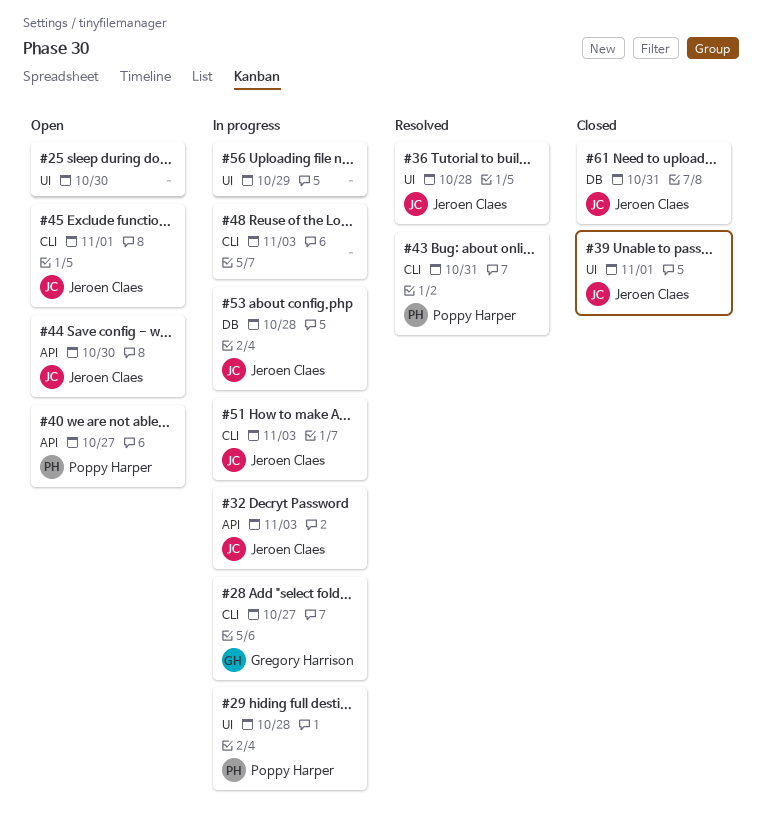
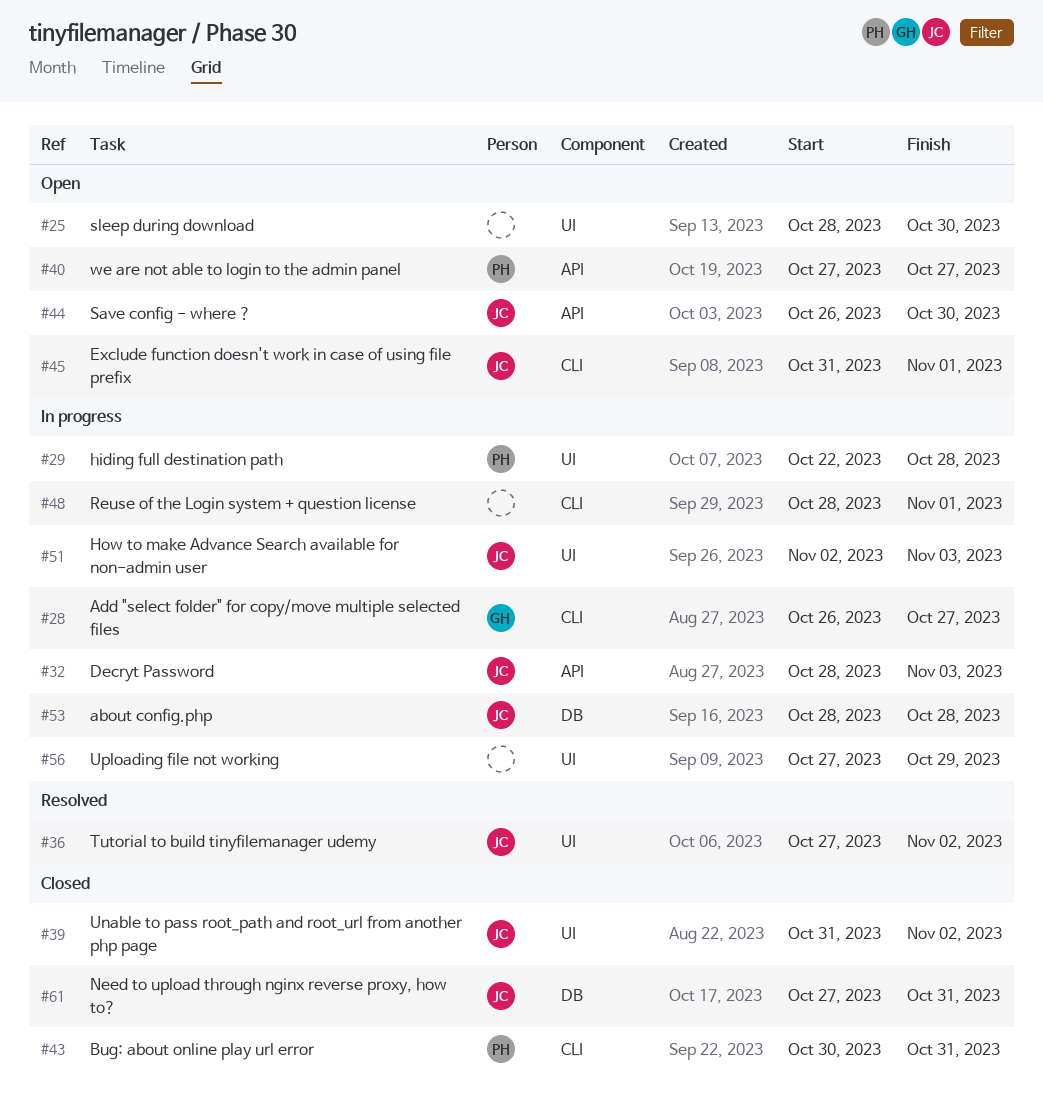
#36, due: Oct 28 -> Nov 2
#39, due: Nov 1 -> Nov 2
#43, status: Resolved -> Closed
#48, due: Nov 3 -> Nov 1
#51, label: CLI -> UI

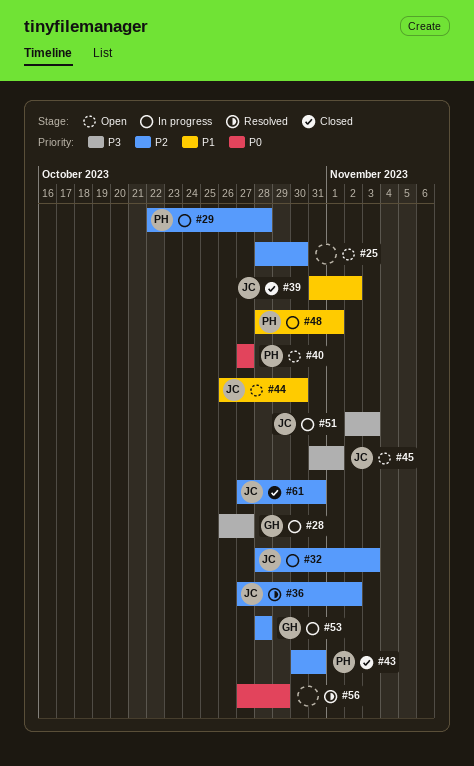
#48, owner: none -> PH
#53, owner: JC -> GH
#56, status: In progress -> Resolved

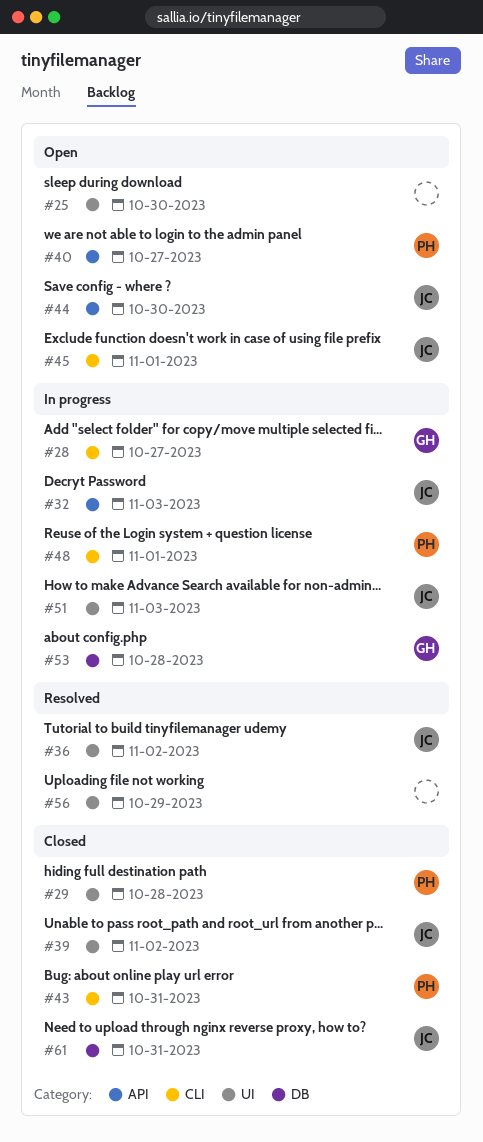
#29, status: In progress -> Closed

